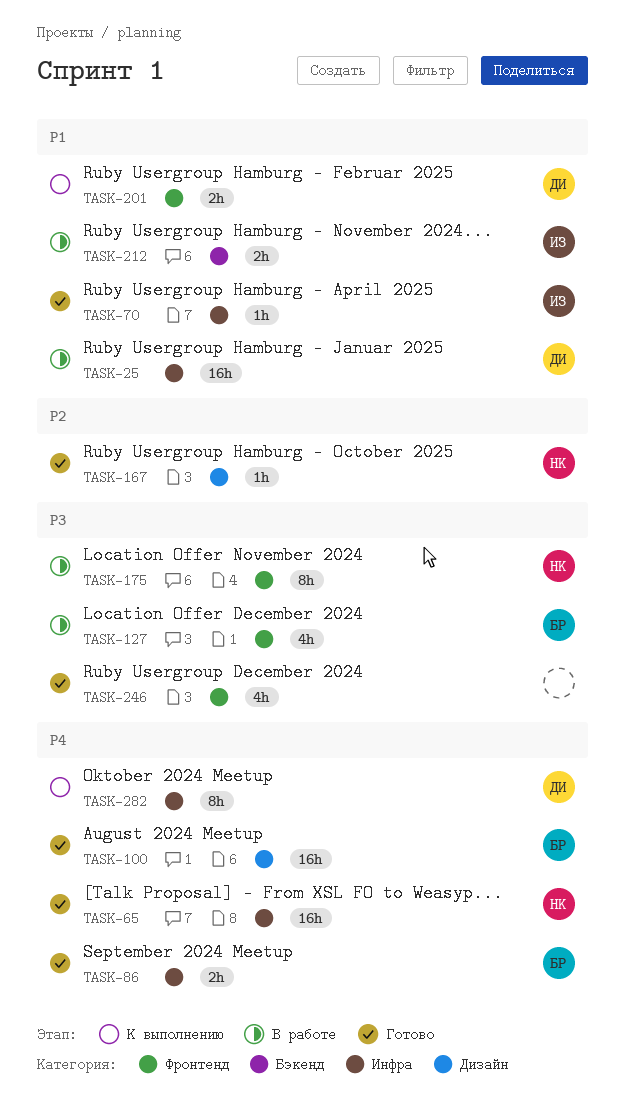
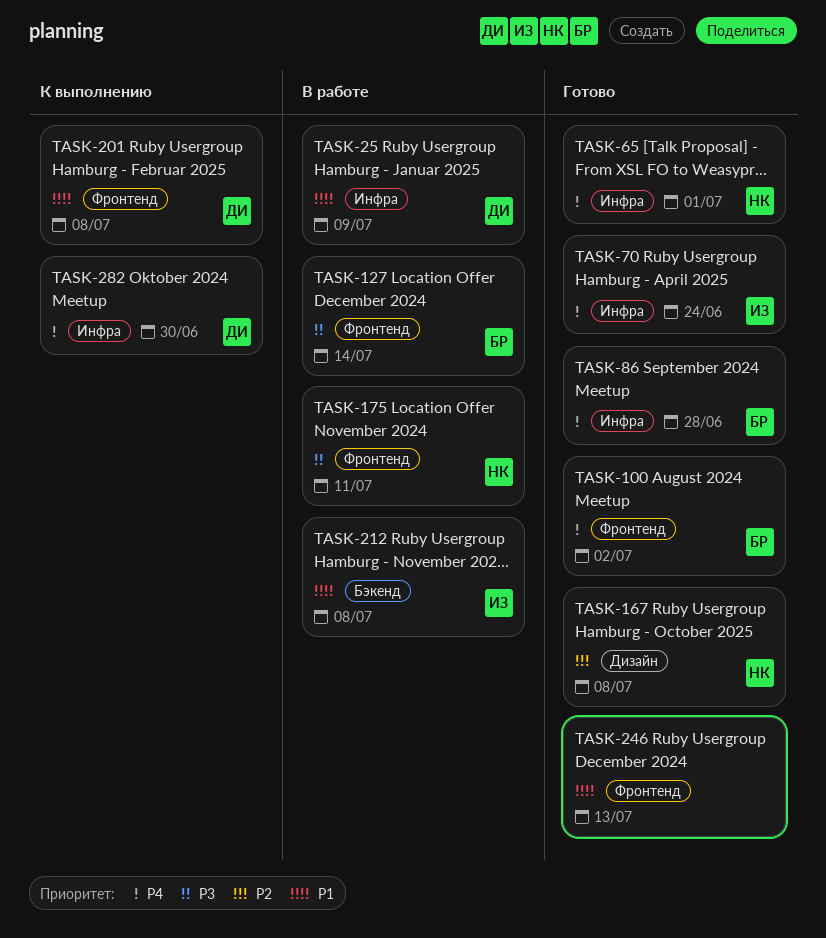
TASK-70, priority: P1 -> P4
TASK-100, label: Дизайн -> Фронтенд
TASK-246, priority: P3 -> P1

